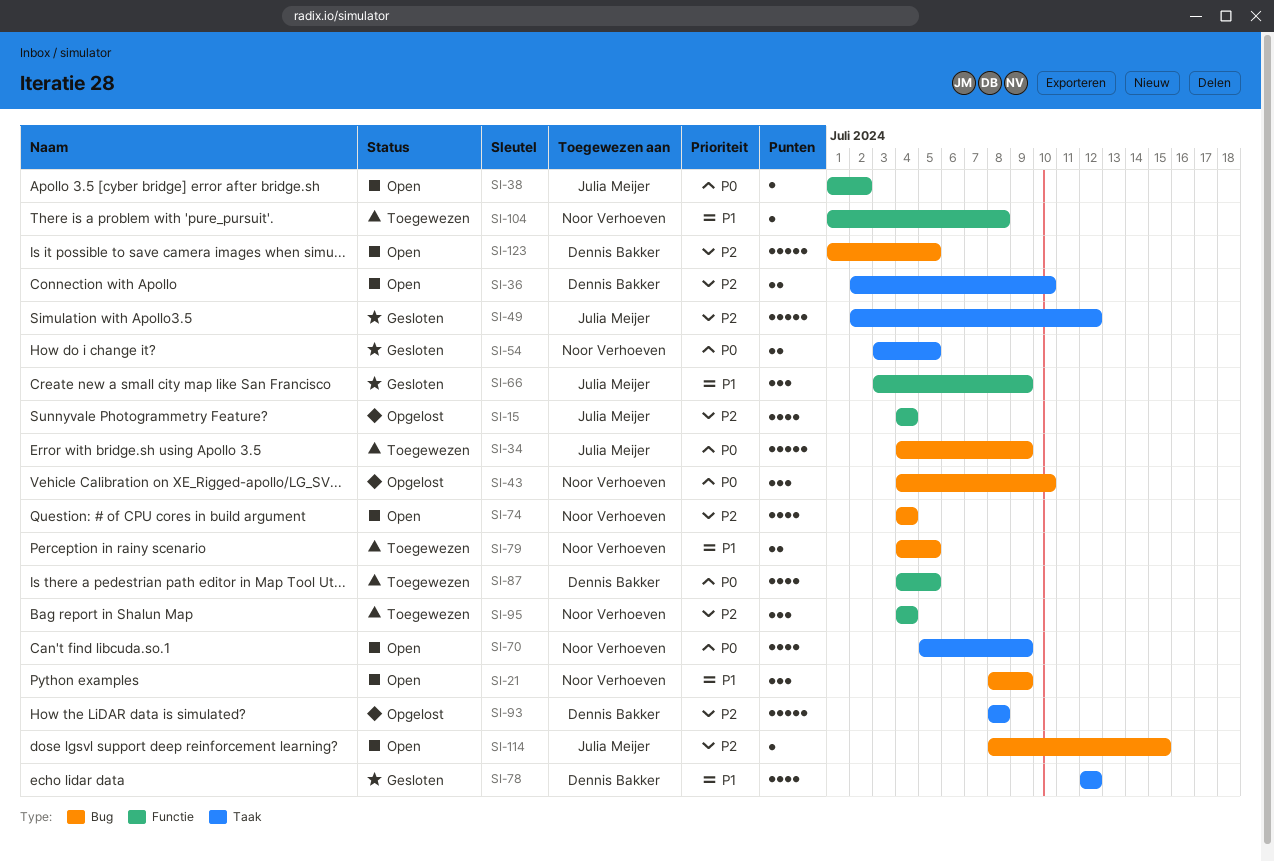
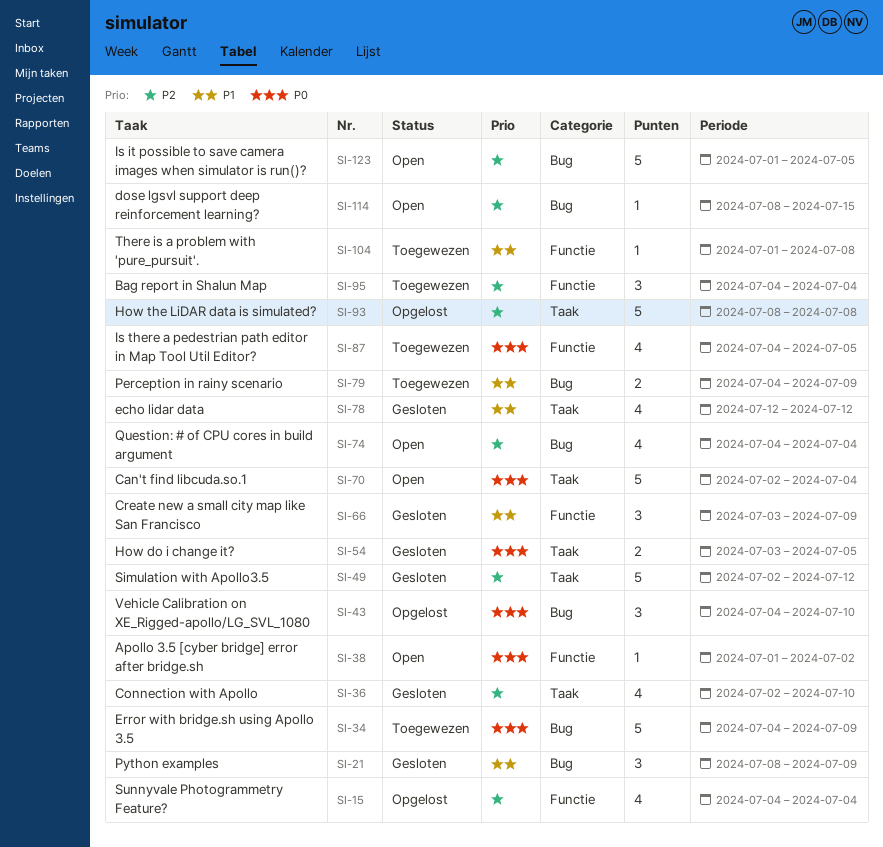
SI-21, status: Open -> Gesloten
SI-36, status: Open -> Gesloten
SI-36, estimate: 2 -> 4
SI-70, estimate: 4 -> 5
SI-70, start: Jul 5 -> Jul 2
SI-70, due: Jul 9 -> Jul 4
SI-79, due: Jul 5 -> Jul 9

